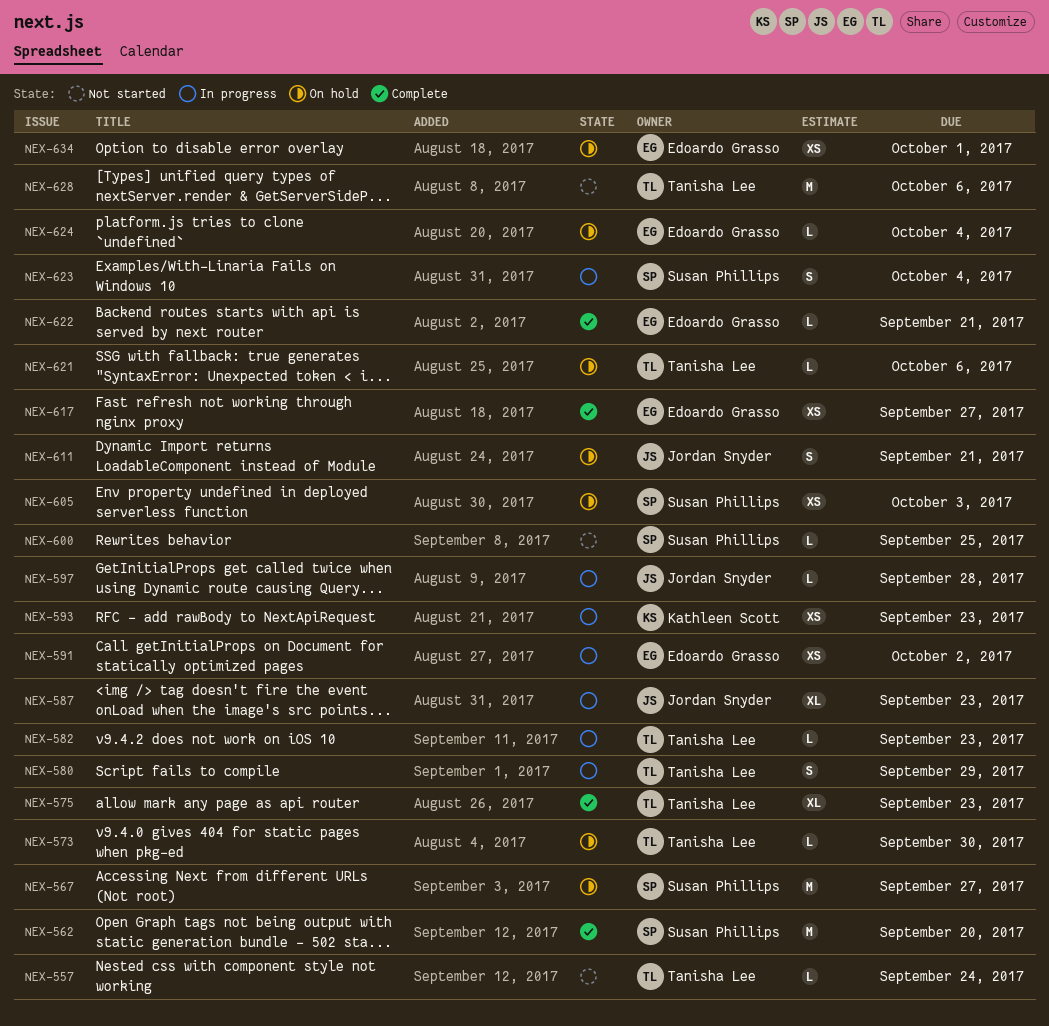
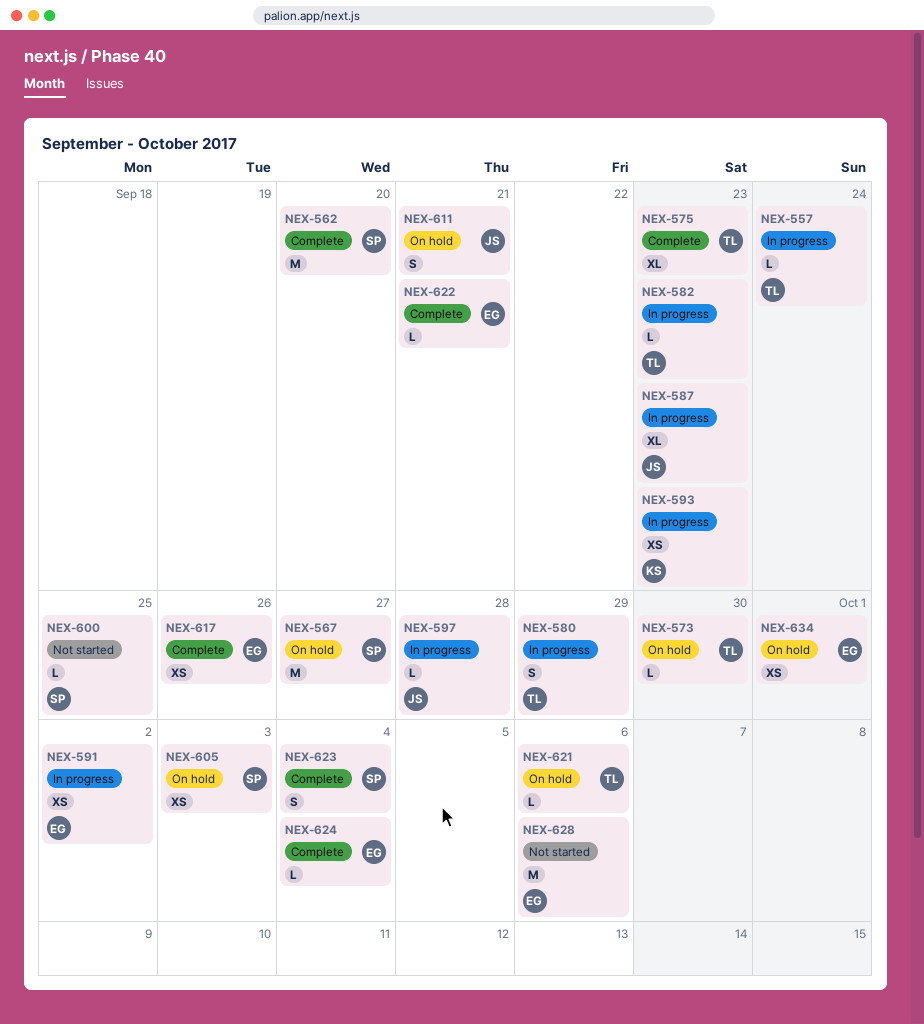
NEX-557, status: Not started -> In progress
NEX-617, due: Sep 27 -> Sep 26
NEX-623, status: In progress -> Complete
NEX-624, status: On hold -> Complete
NEX-628, owner: Tanisha Lee -> Edoardo Grasso

